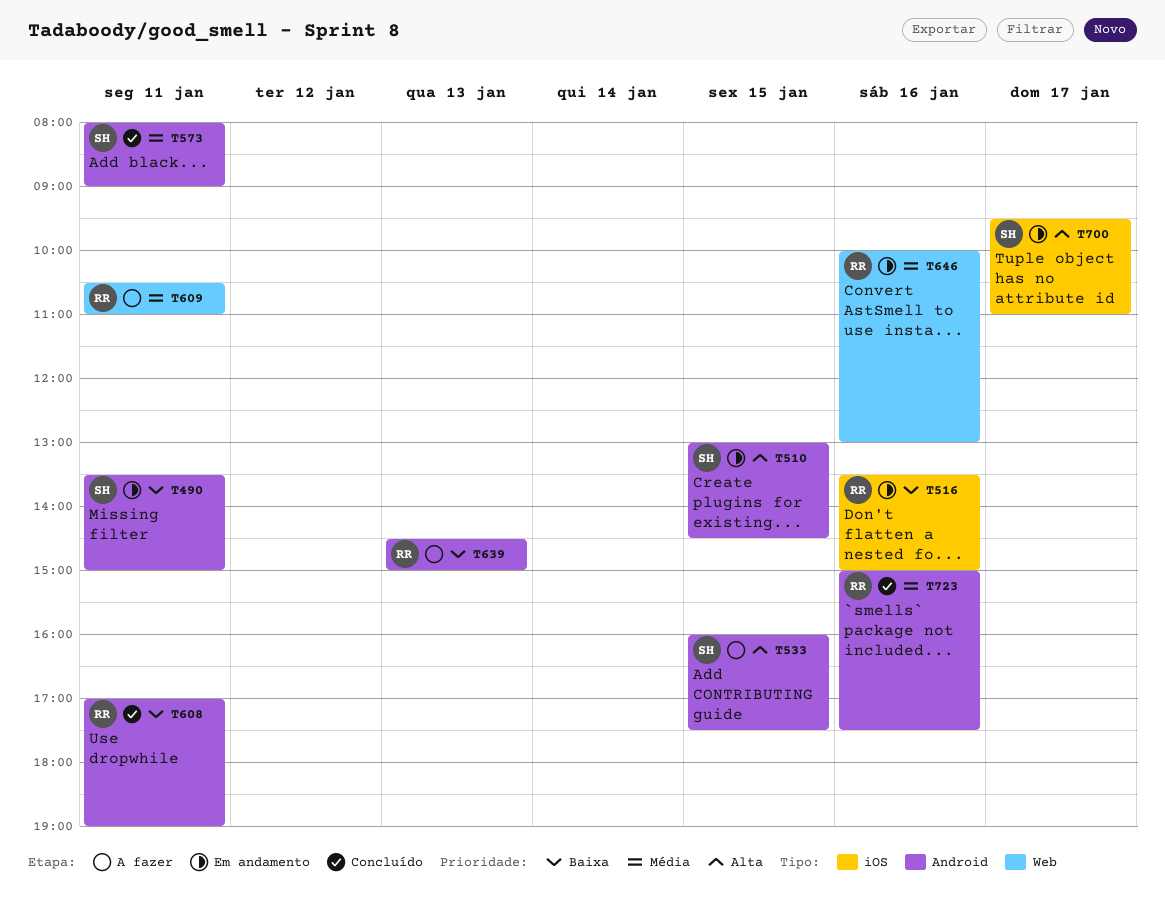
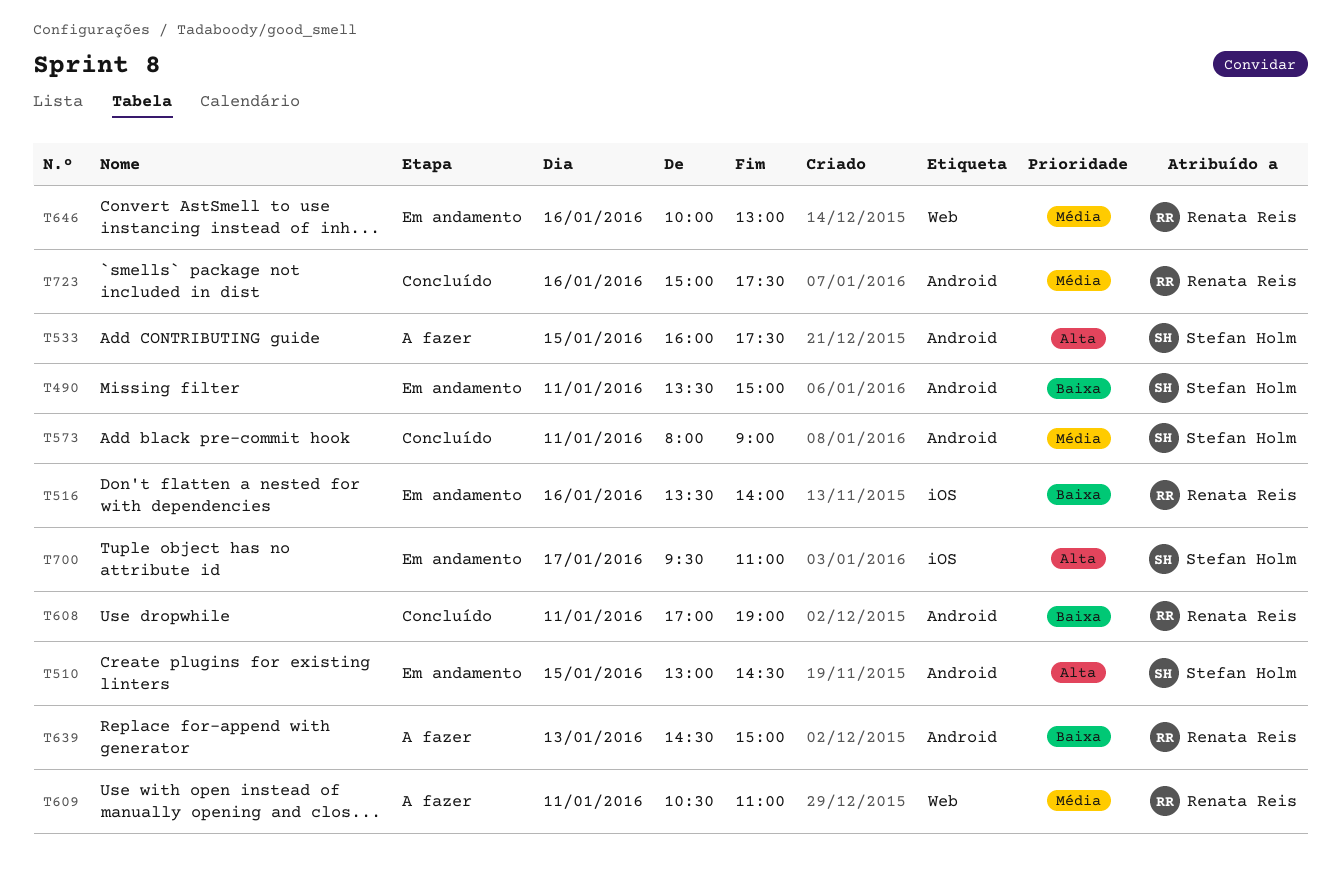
T516, ends: 15:00 -> 14:00

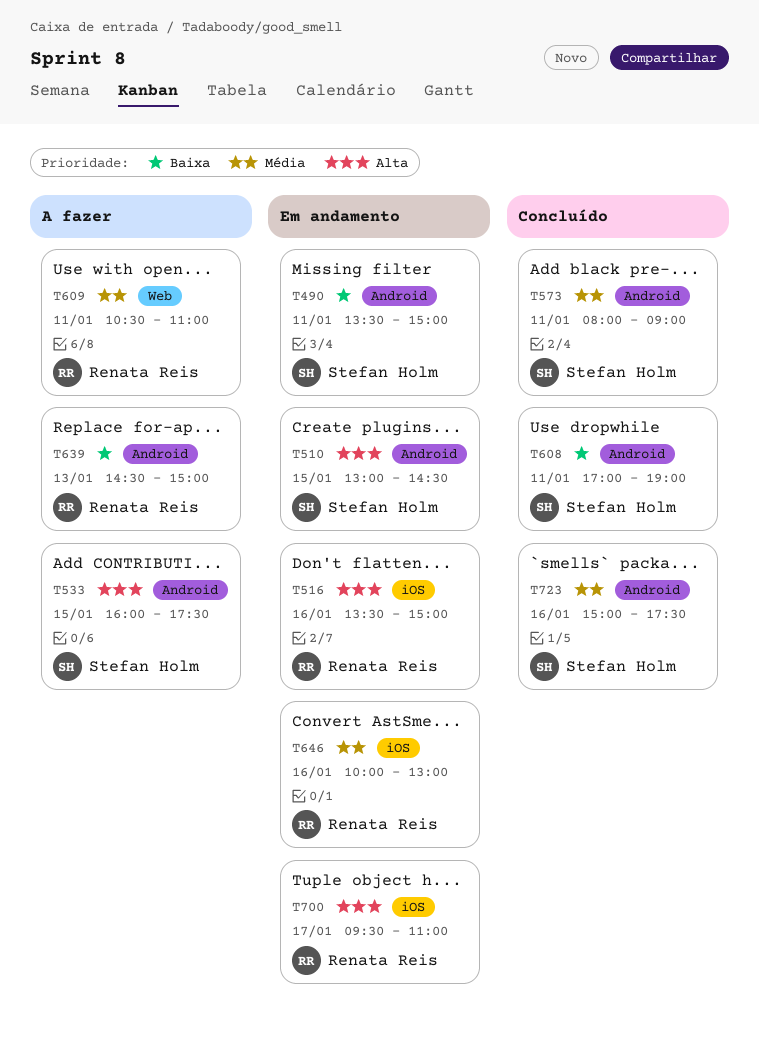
T516, priority: Baixa -> Alta
T516, ends: 14:00 -> 15:00
T608, owner: Renata Reis -> Stefan Holm
T646, label: Web -> iOS
T700, owner: Stefan Holm -> Renata Reis
T723, owner: Renata Reis -> Stefan Holm

